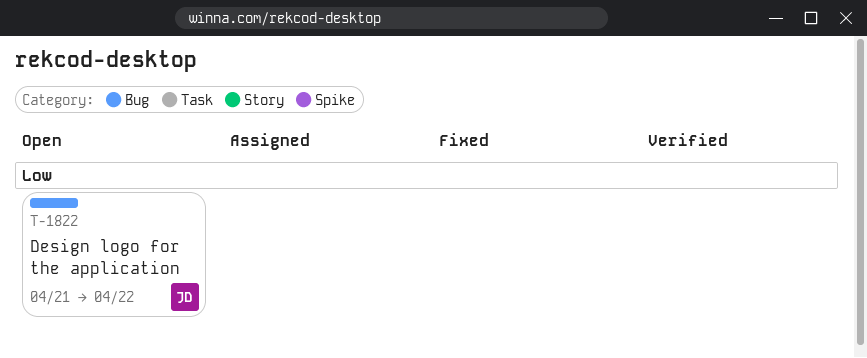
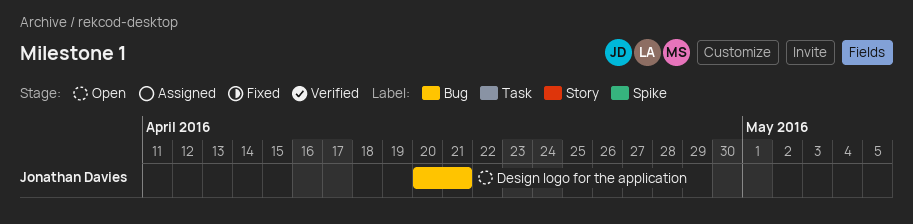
Design logo for the application, start: Apr 21 -> Apr 20
Design logo for the application, due: Apr 22 -> Apr 21

